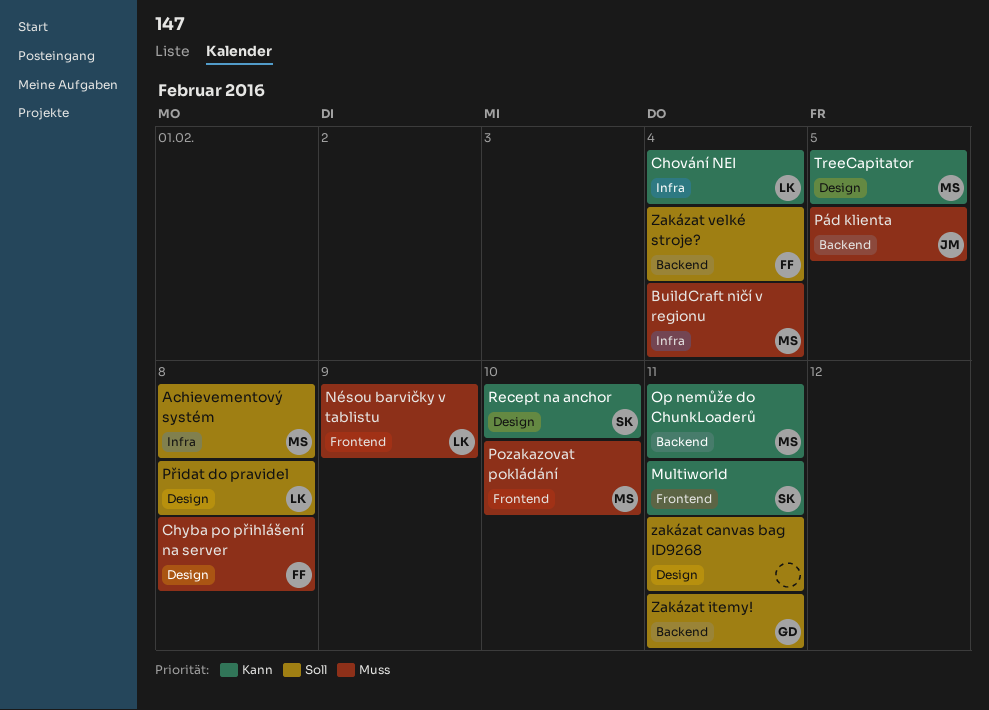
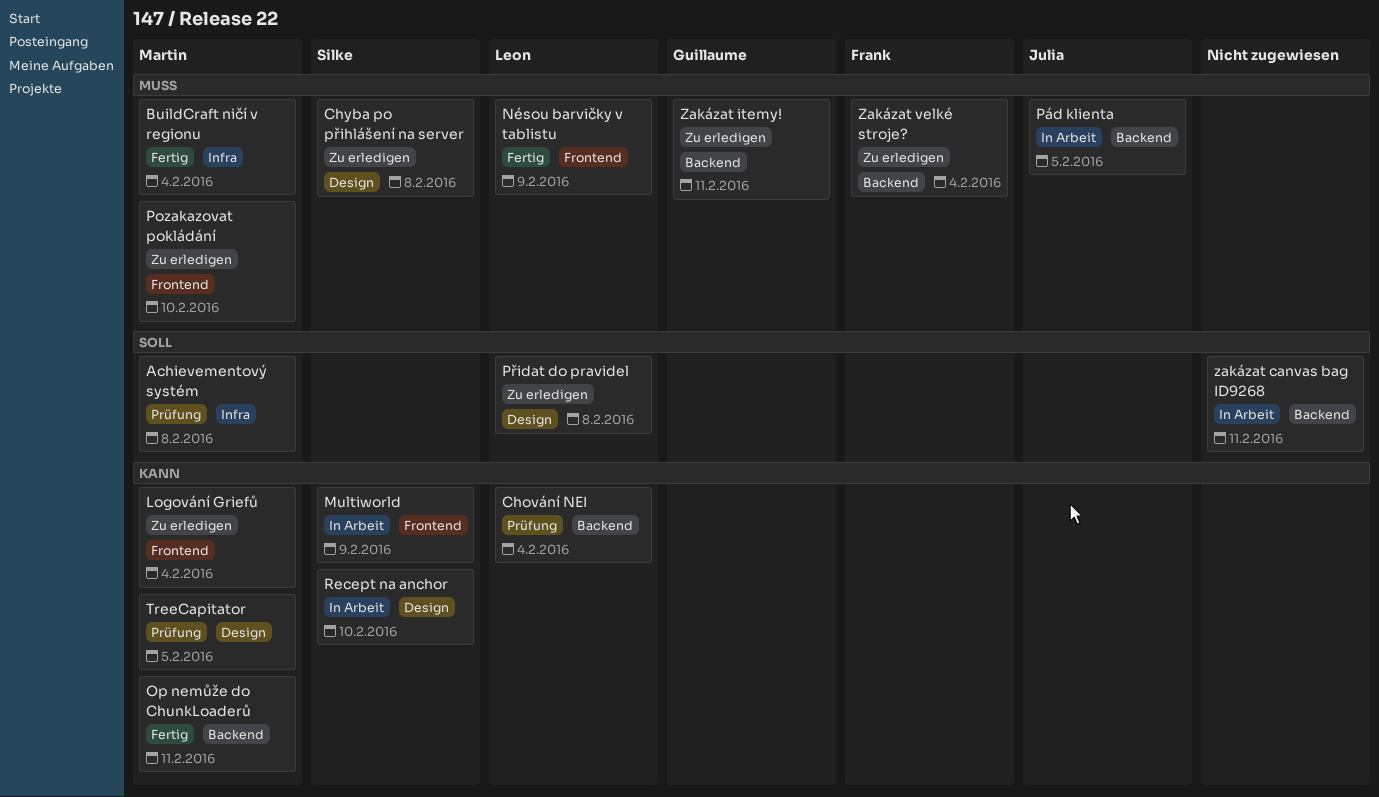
Chování NEI, label: Infra -> Backend
Chyba po přihlášení na server, owner: Frank -> Silke
Logování Griefů: none -> present
Multiworld, due: Feb 11 -> Feb 9
zakázat canvas bag ID9268, label: Design -> Backend
Zakázat itemy!, priority: Soll -> Muss
Zakázat velké stroje?, priority: Soll -> Muss

